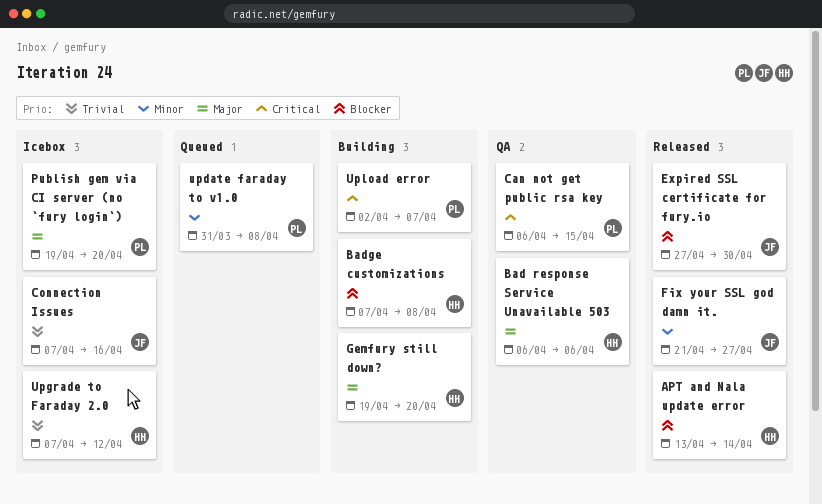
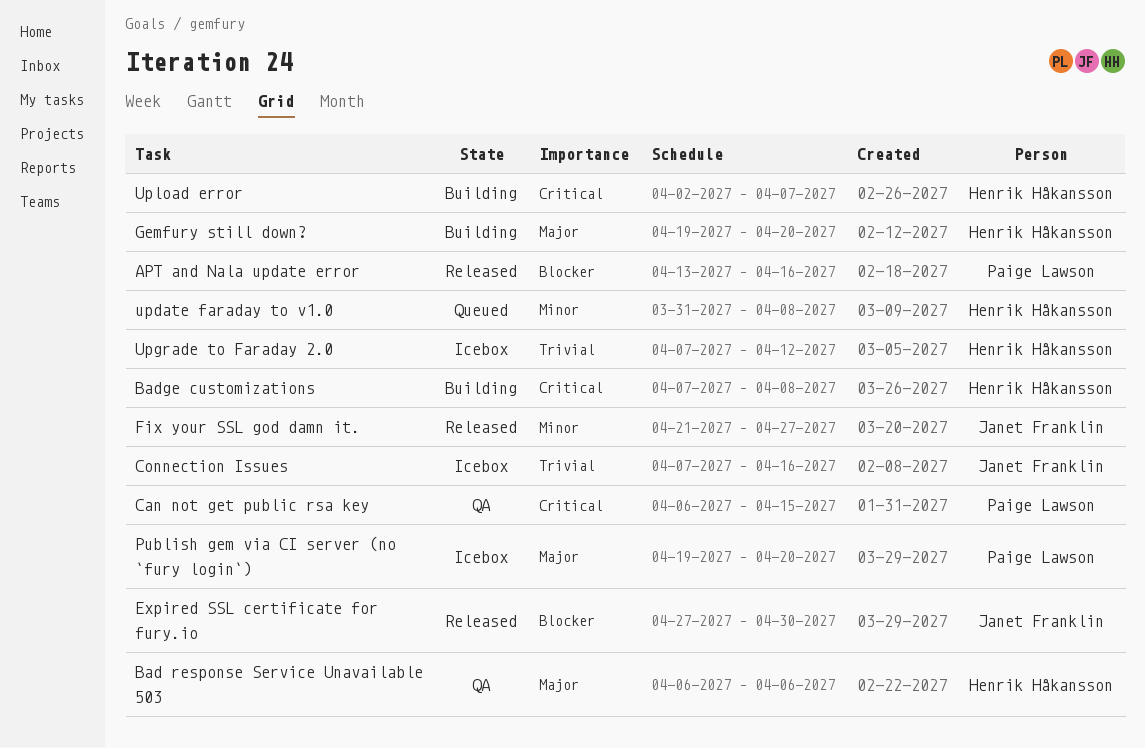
APT and Nala update error, owner: Henrik Håkansson -> Paige Lawson
APT and Nala update error, due: Apr 14 -> Apr 16
Badge customizations, priority: Blocker -> Critical
update faraday to v1.0, owner: Paige Lawson -> Henrik Håkansson
Upload error, owner: Paige Lawson -> Henrik Håkansson

